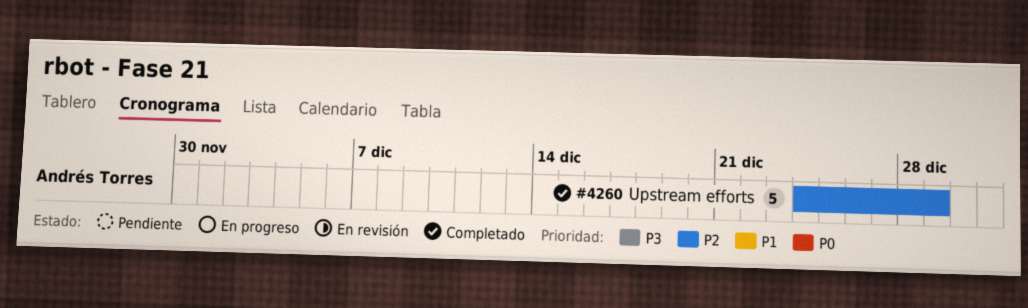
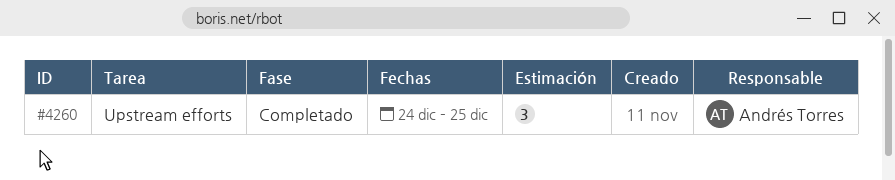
#4260, estimate: 5 -> 3
#4260, due: Dec 29 -> Dec 25

